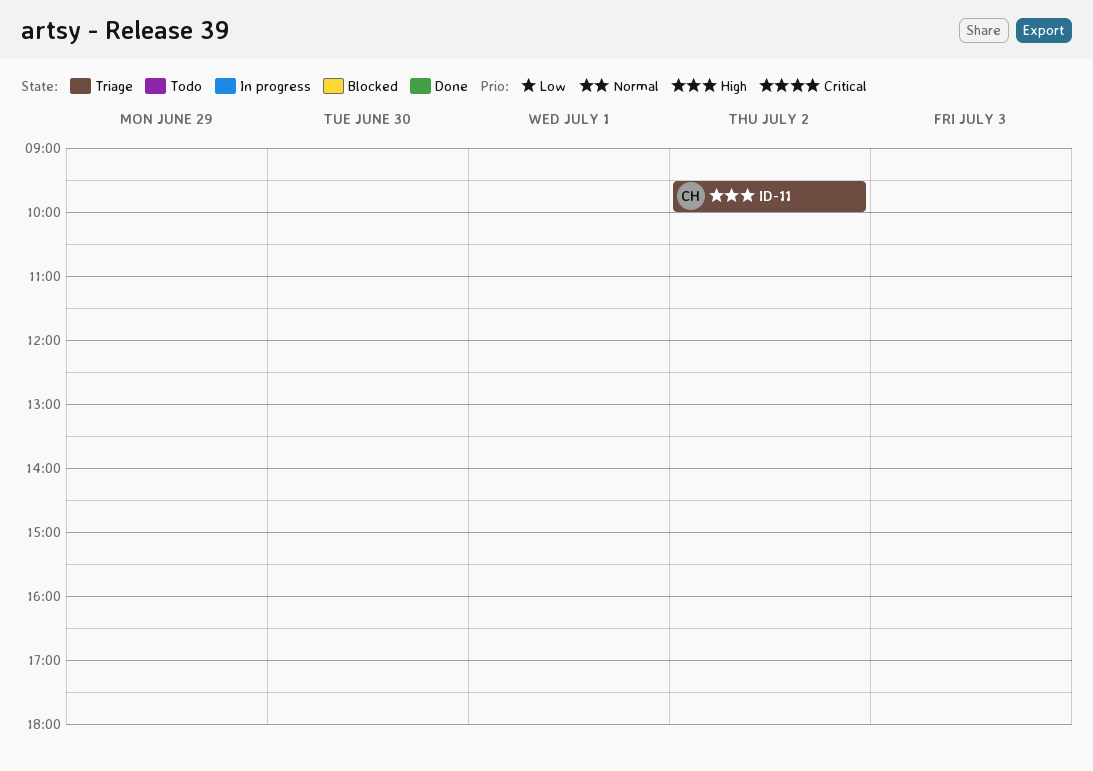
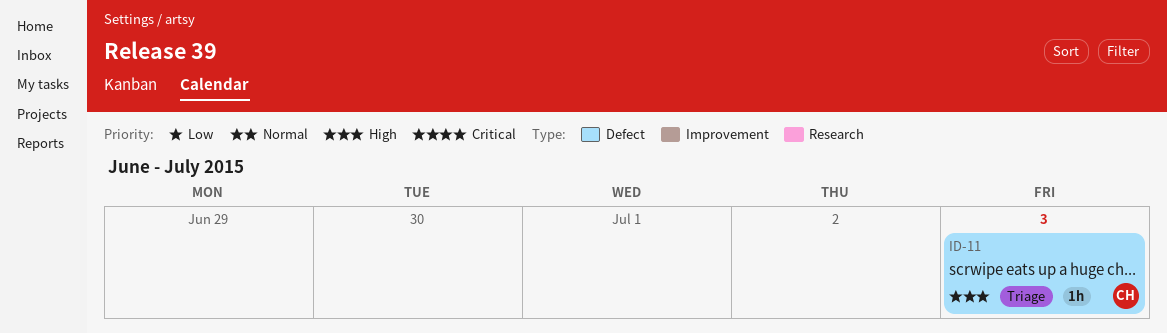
ID-11, day: Jul 2 -> Jul 3

